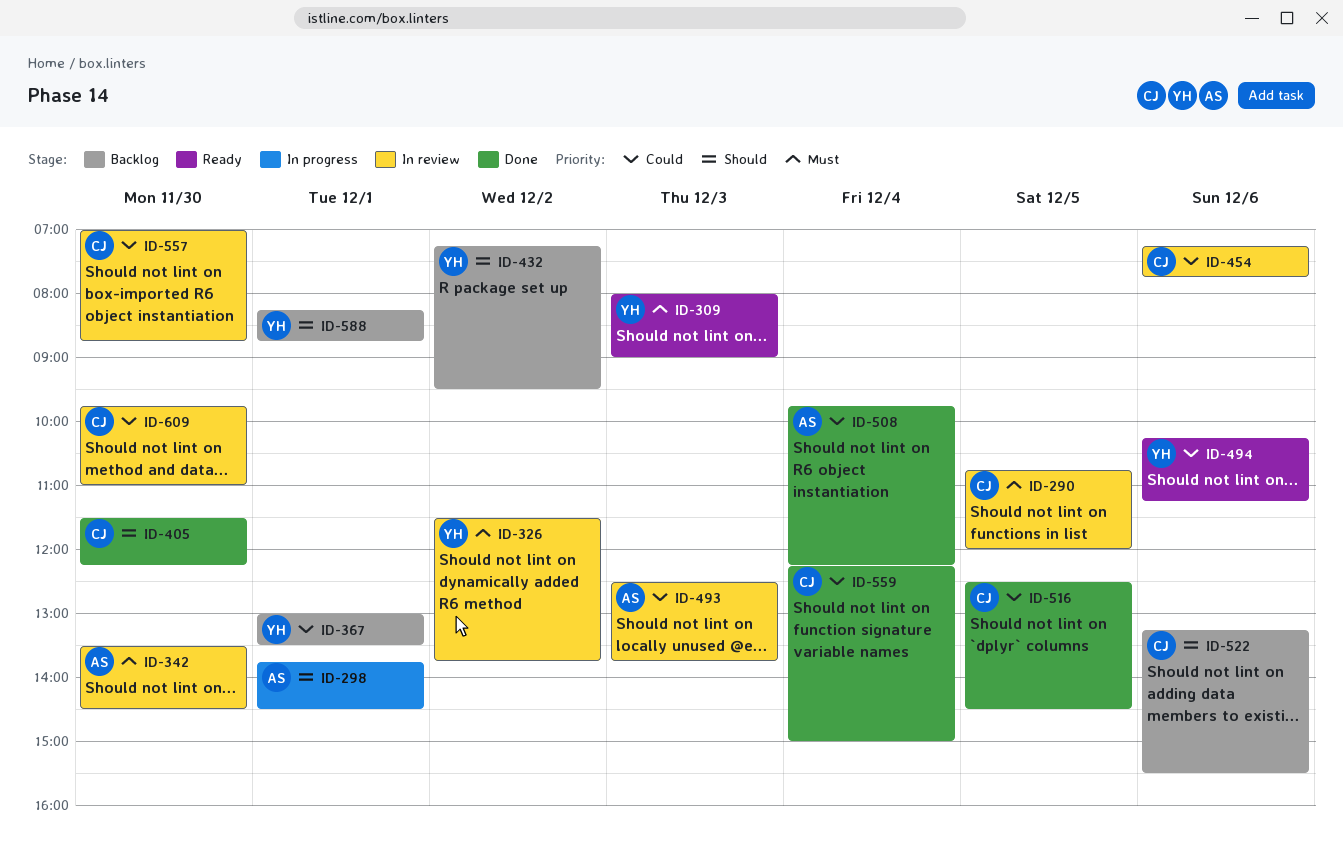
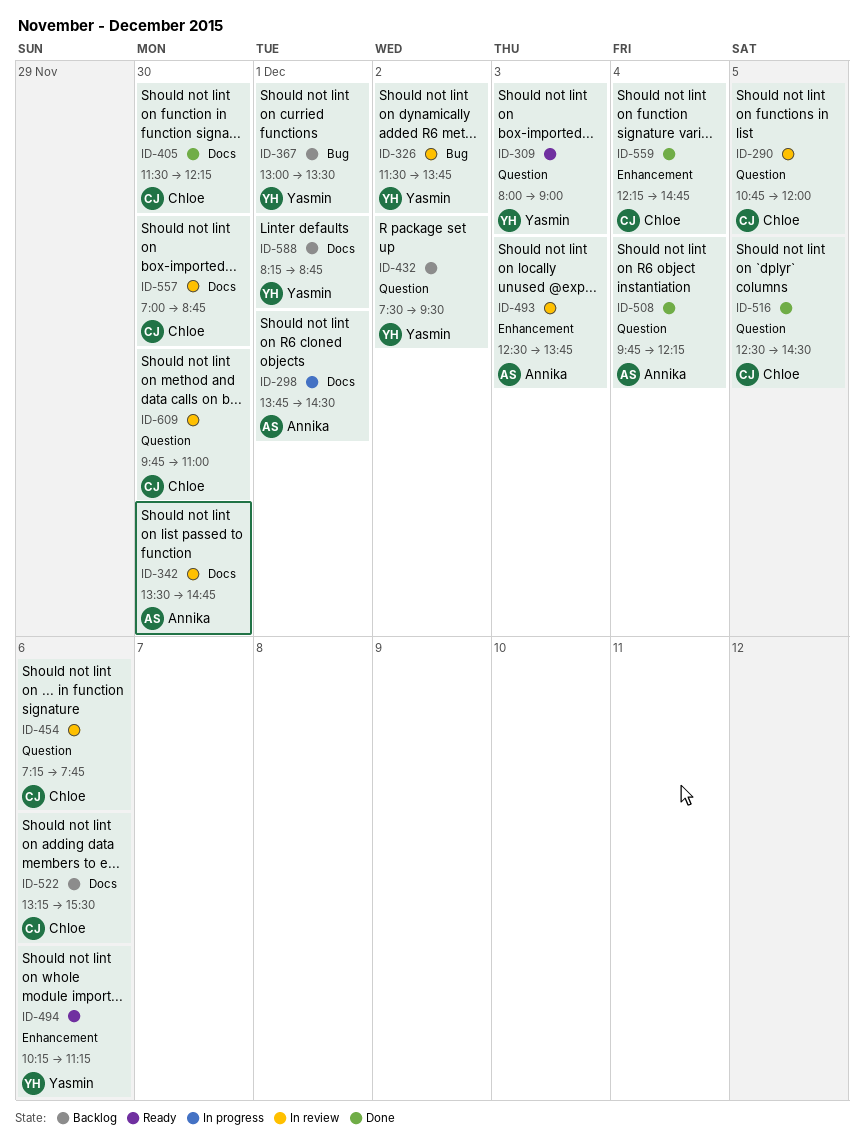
ID-342, ends: 14:30 -> 14:45
ID-432, begins: 07:15 -> 07:30
ID-559, ends: 15:00 -> 14:45

